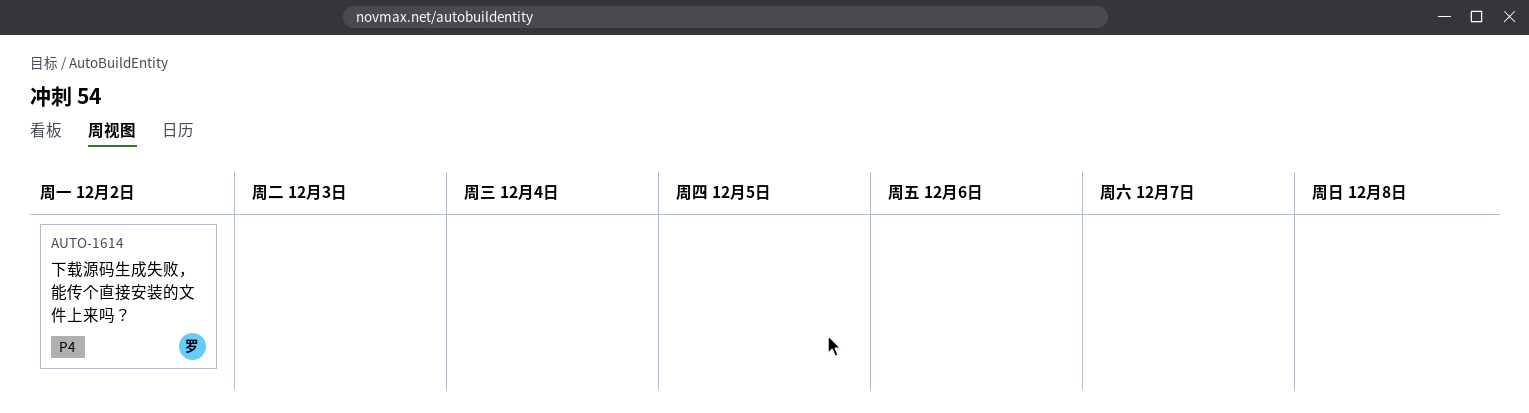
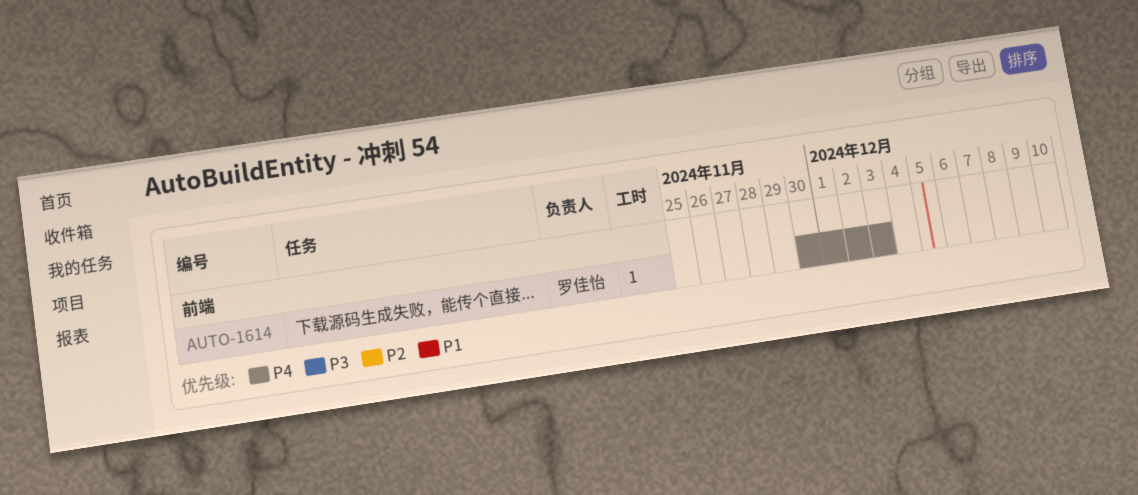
AUTO-1614, due: Dec 2 -> Dec 3

